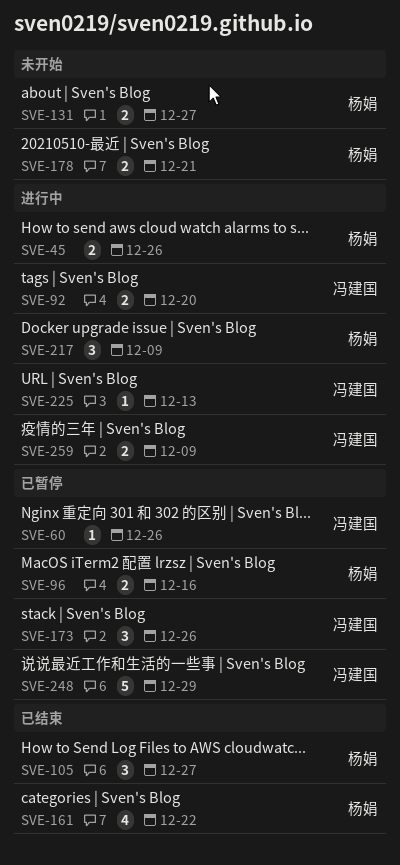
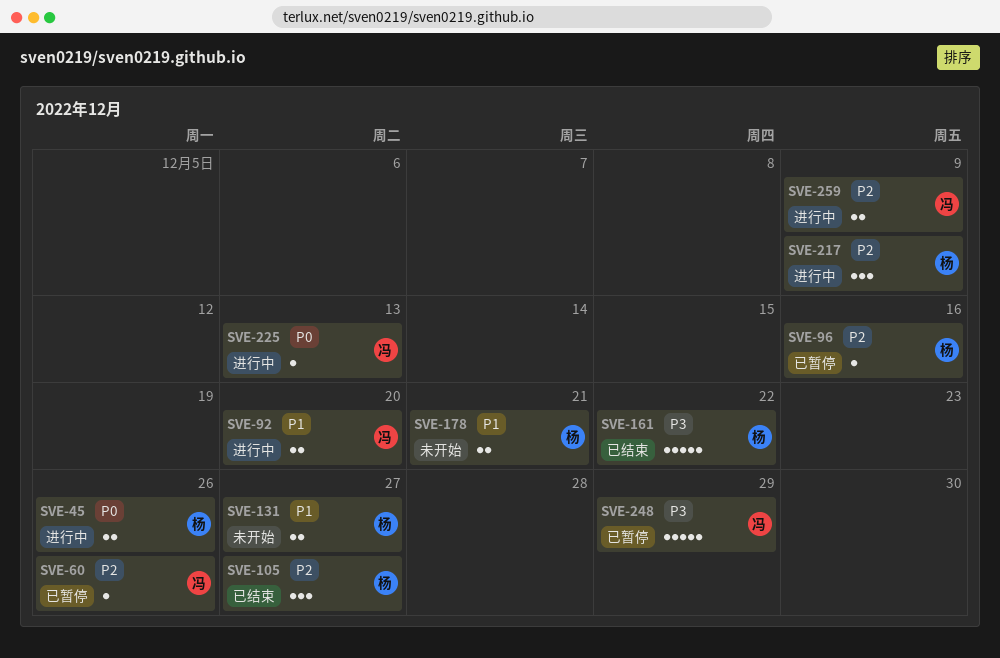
SVE-96, estimate: 2 -> 1
SVE-161, estimate: 4 -> 5
SVE-173: present -> none

